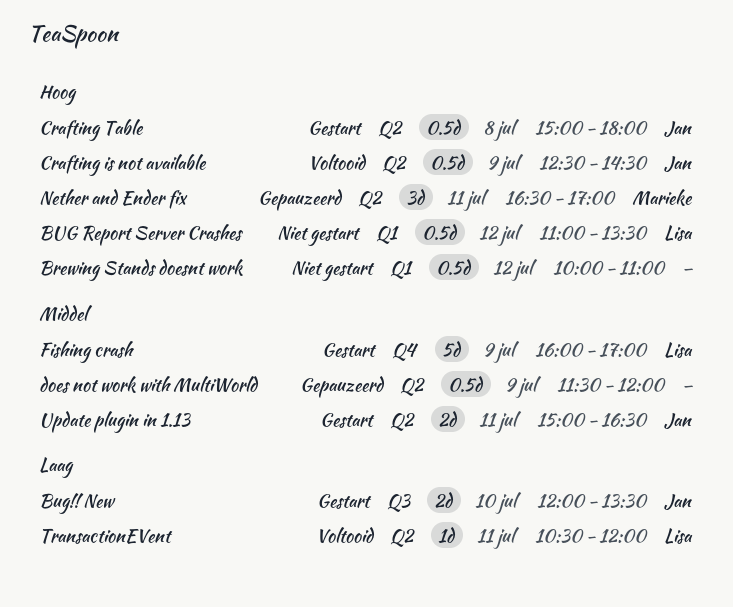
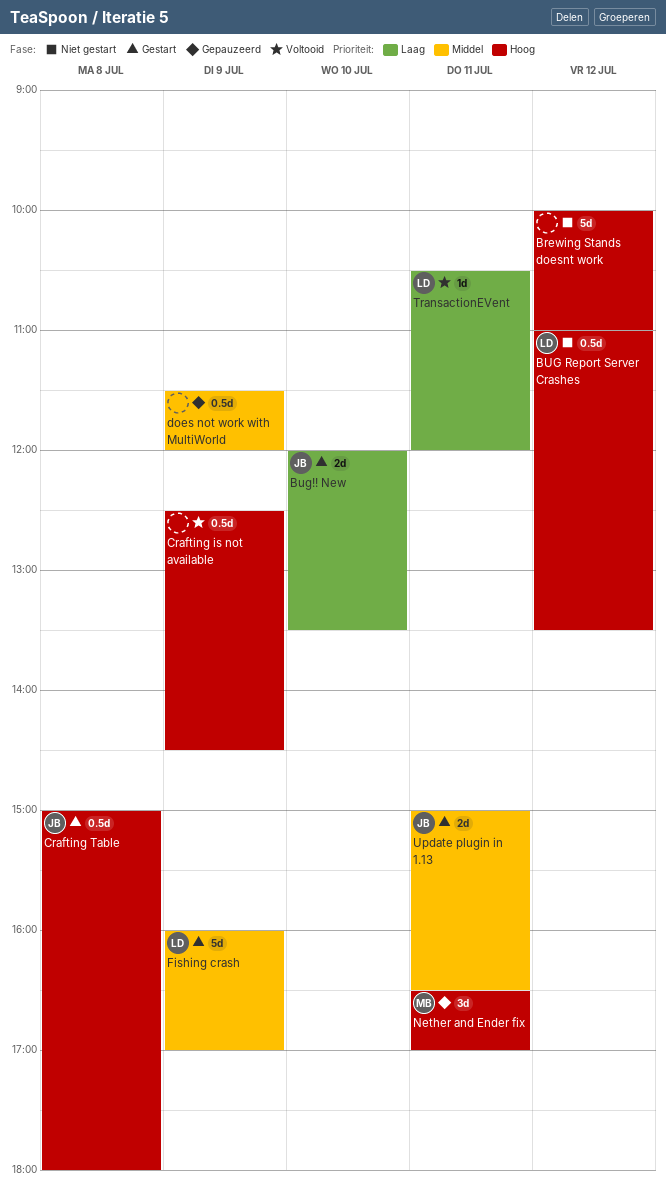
Brewing Stands doesnt work, estimate: 0.5d -> 5d
Crafting is not available, owner: Jan -> none

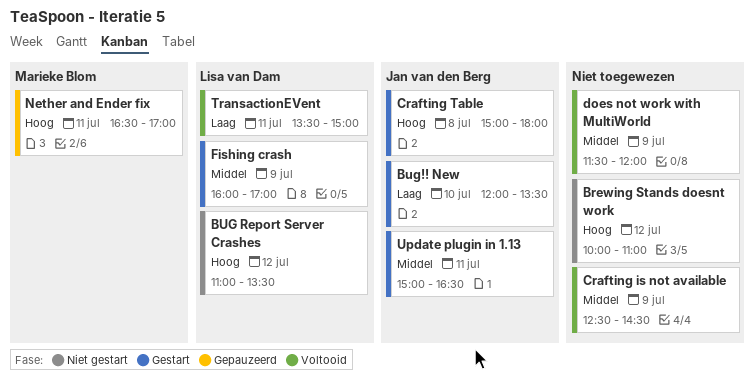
Crafting is not available, priority: Hoog -> Middel
does not work with MultiWorld, status: Gepauzeerd -> Voltooid
TransactionEVent, begins: 10:30 -> 13:30
TransactionEVent, ends: 12:00 -> 15:00

